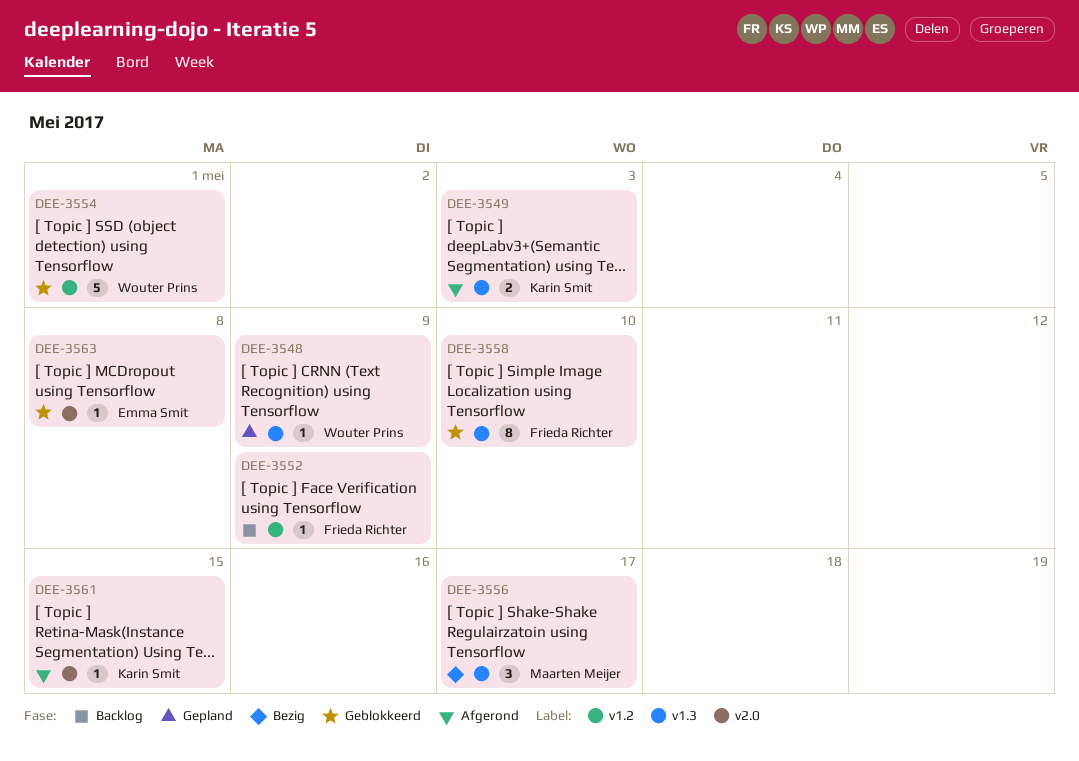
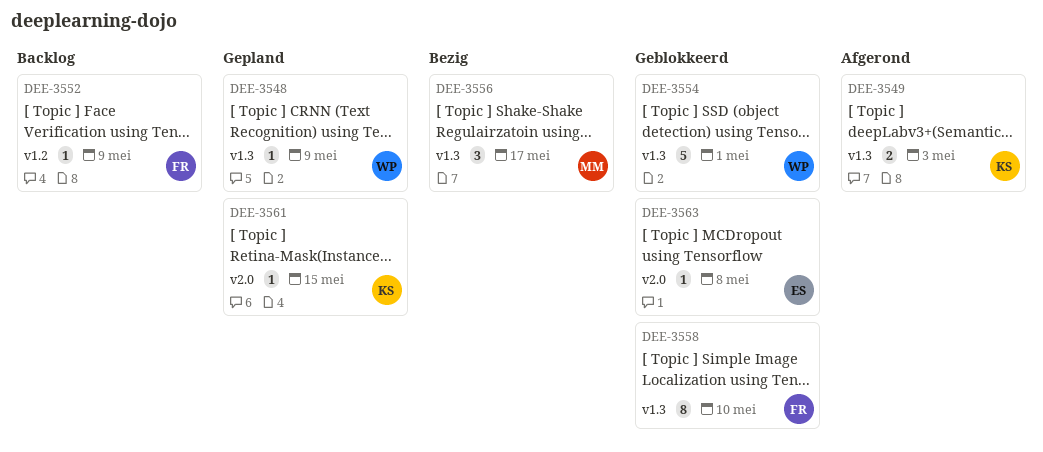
DEE-3554, label: v1.2 -> v1.3
DEE-3561, status: Afgerond -> Gepland

